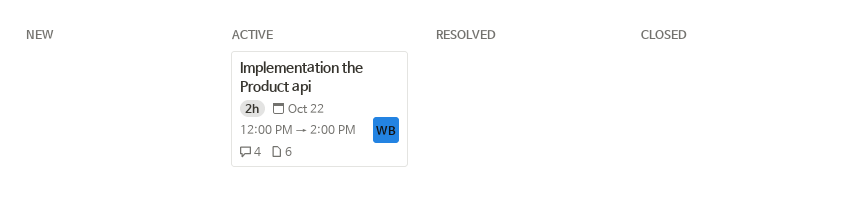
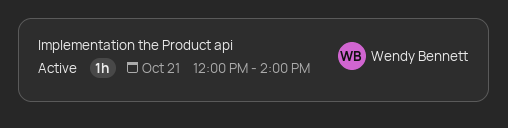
Implementation the Product api, estimate: 2h -> 1h
Implementation the Product api, day: Oct 22 -> Oct 21

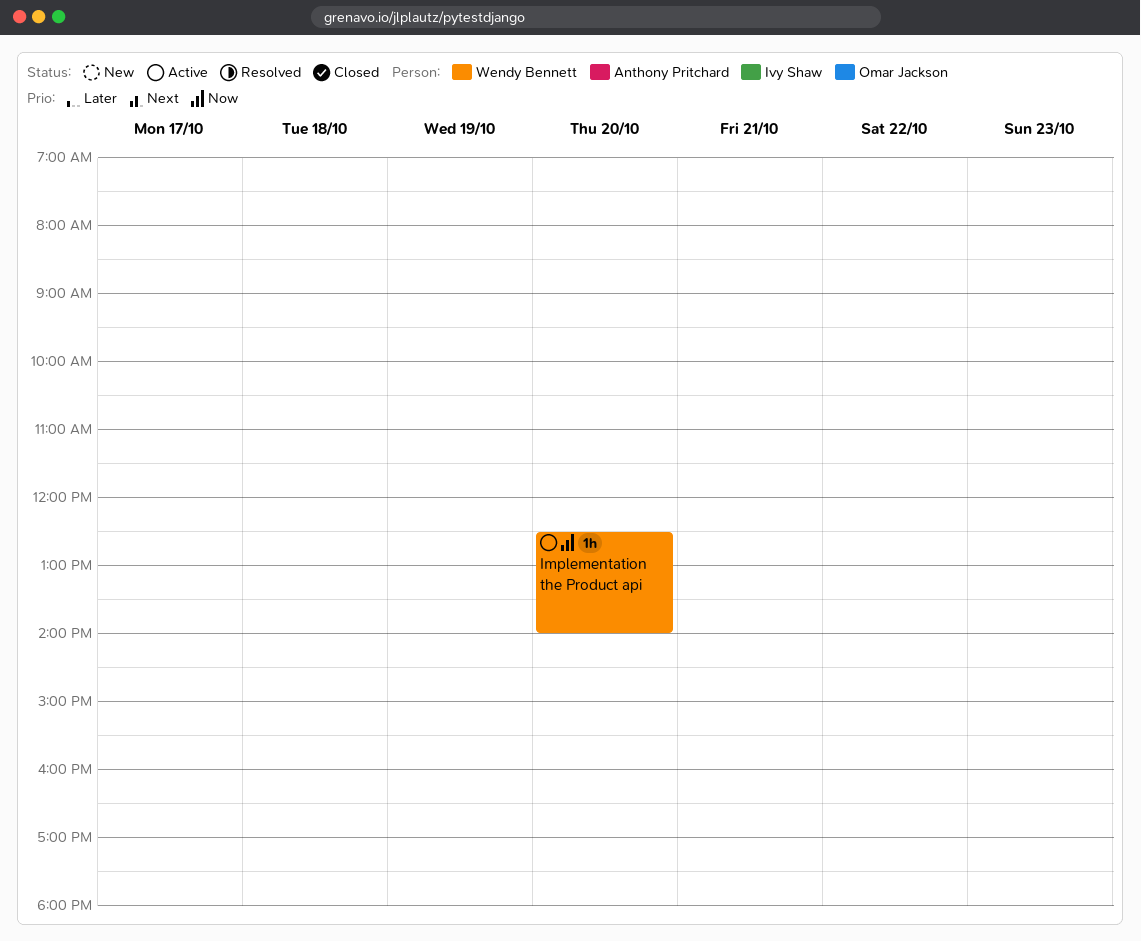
Implementation the Product api, day: Oct 21 -> Oct 20
Implementation the Product api, begins: 12:00 -> 12:30

